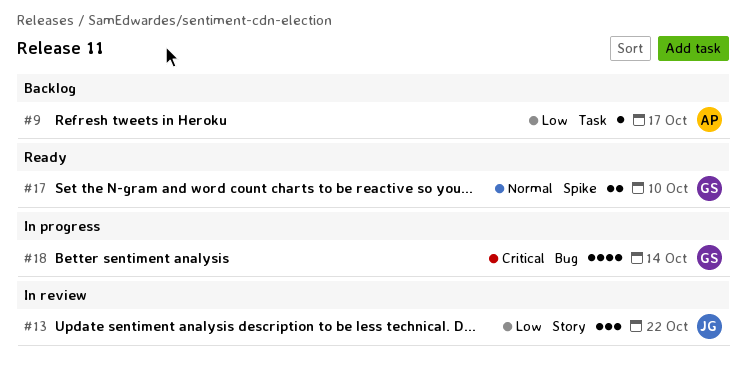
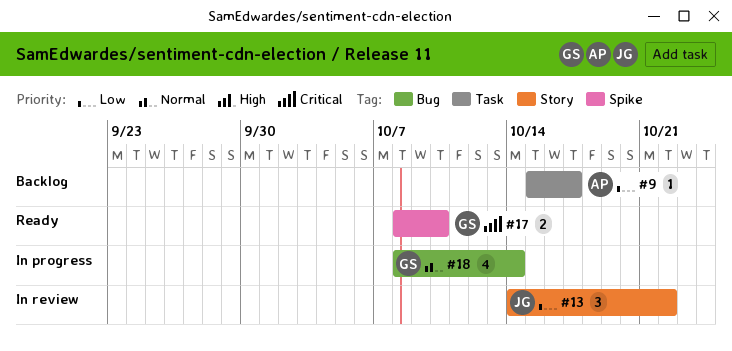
#17, priority: Normal -> Critical
#18, priority: Critical -> Normal

